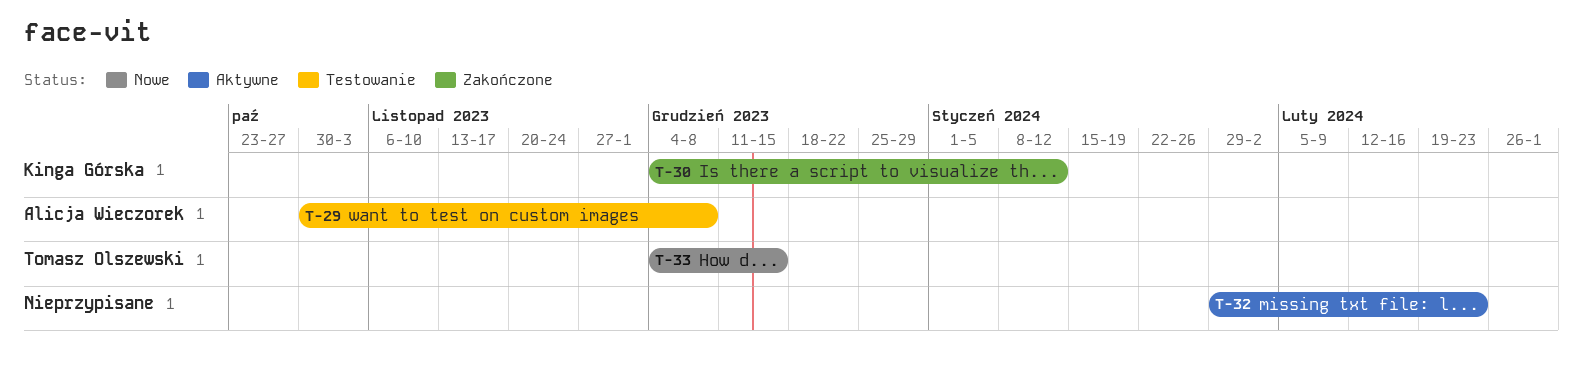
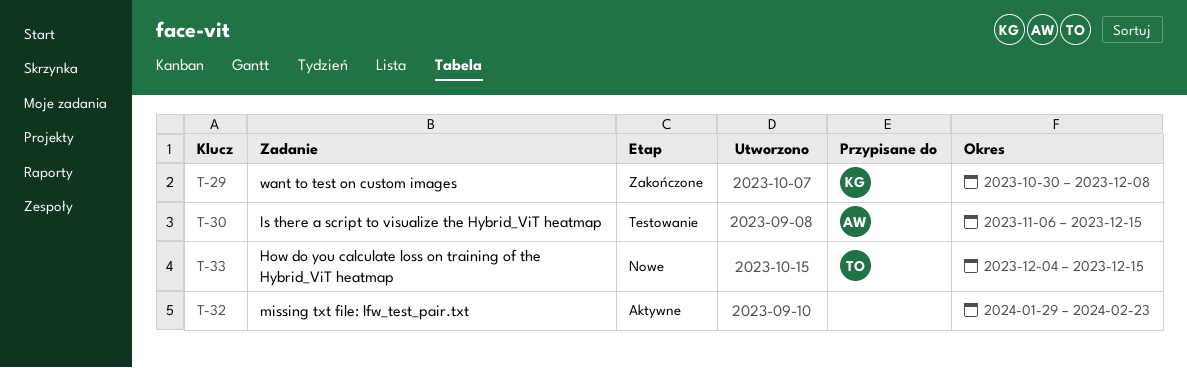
T-29, status: Testowanie -> Zakończone
T-29, owner: Alicja Wieczorek -> Kinga Górska
T-30, status: Zakończone -> Testowanie
T-30, owner: Kinga Górska -> Alicja Wieczorek
T-30, start: Dec 4 -> Nov 6
T-30, due: Jan 12 -> Dec 15

